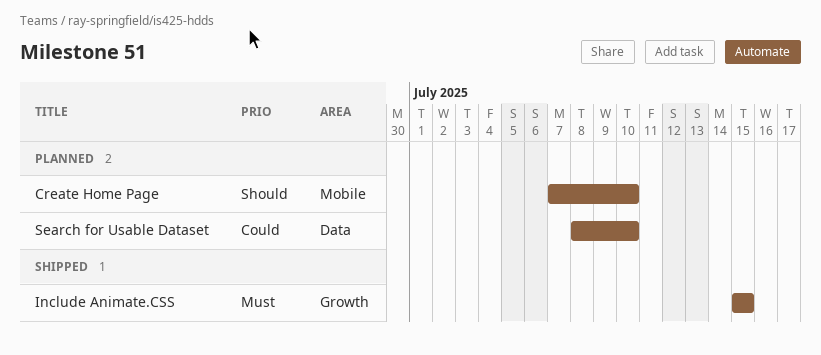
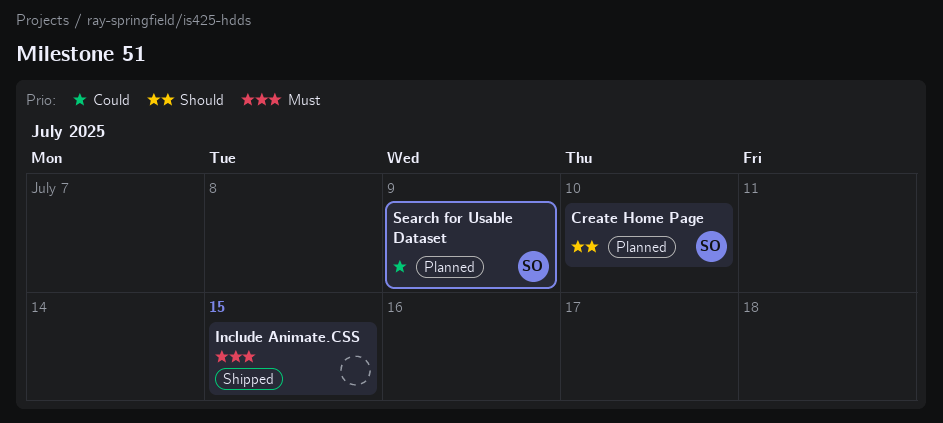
Search for Usable Dataset, due: Jul 10 -> Jul 9

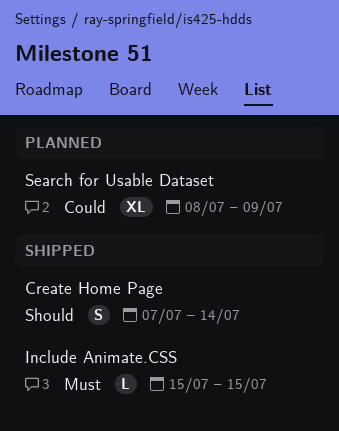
Create Home Page, status: Planned -> Shipped
Create Home Page, due: Jul 10 -> Jul 14

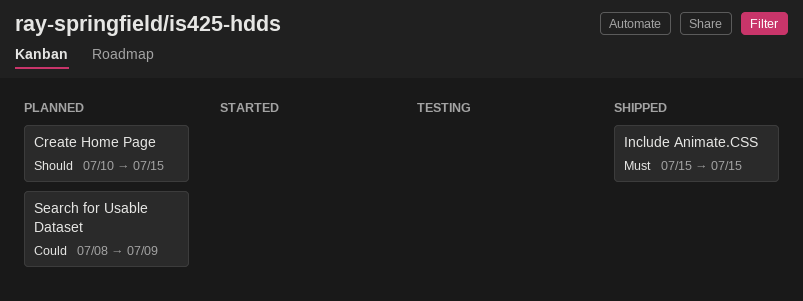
Create Home Page, status: Shipped -> Planned
Create Home Page, start: Jul 7 -> Jul 10
Create Home Page, due: Jul 14 -> Jul 15

